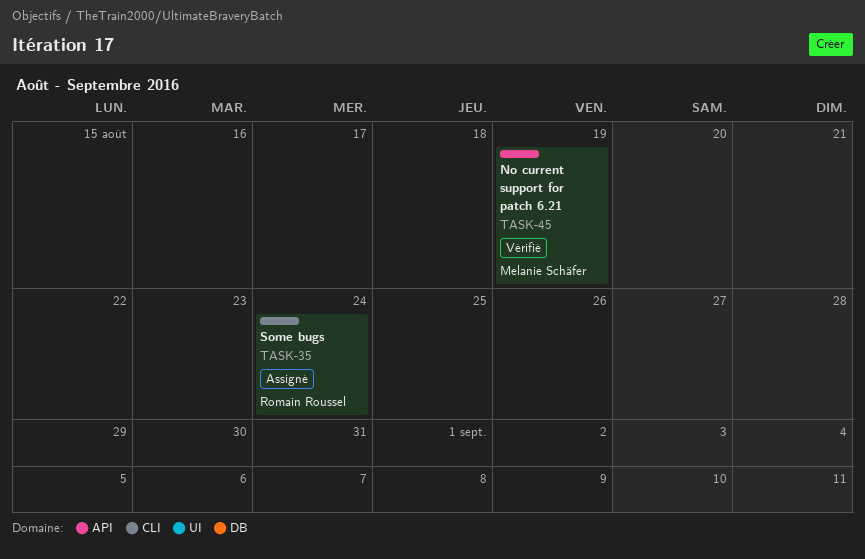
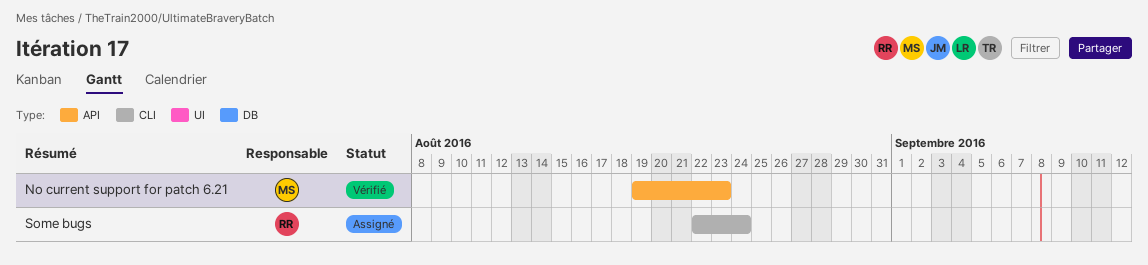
No current support for patch 6.21, due: Aug 19 -> Aug 23

